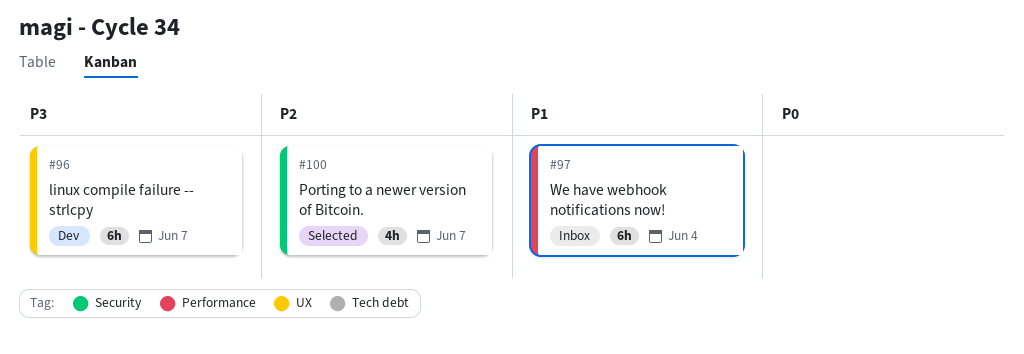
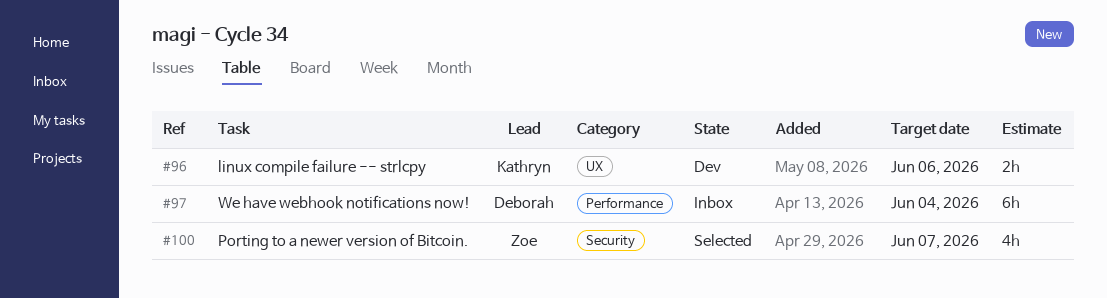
#96, estimate: 6h -> 2h
#96, due: Jun 7 -> Jun 6

